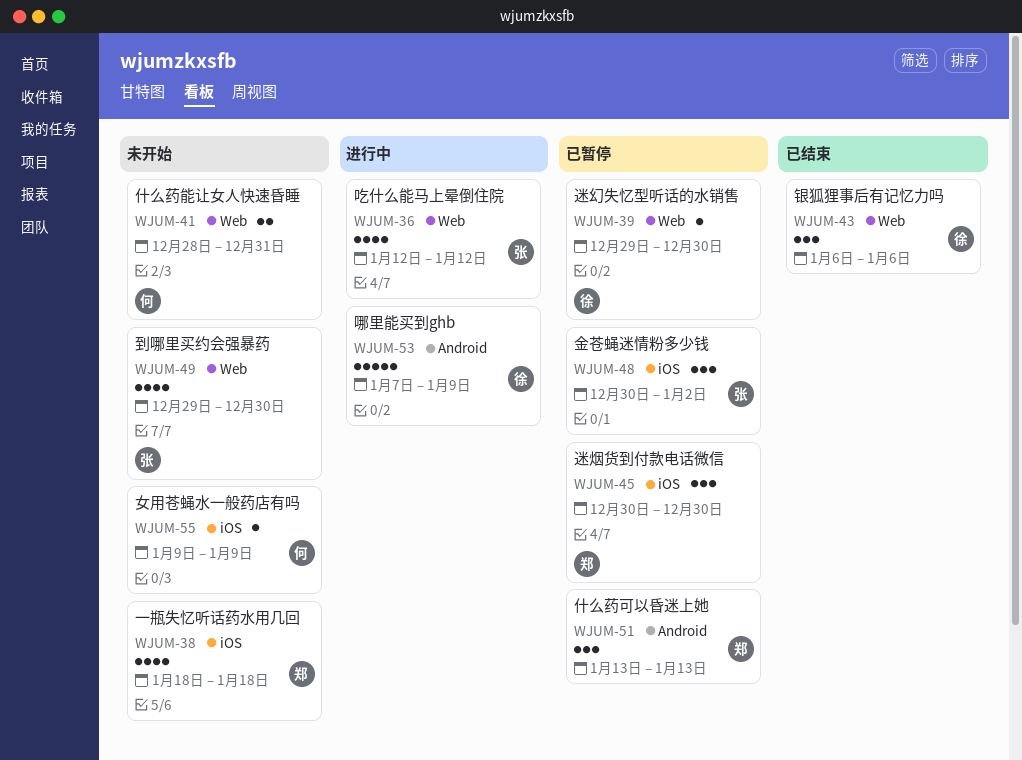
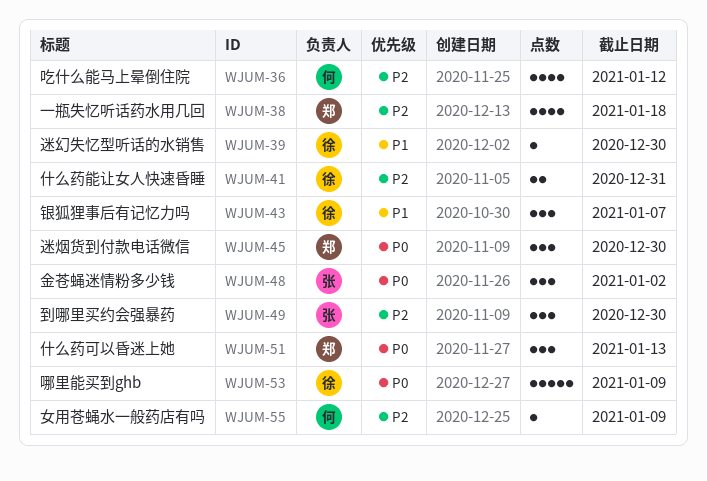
WJUM-36, owner: 张 -> 何
WJUM-41, owner: 何 -> 徐
WJUM-43, due: Jan 6 -> Jan 7
WJUM-49, estimate: 4 -> 3

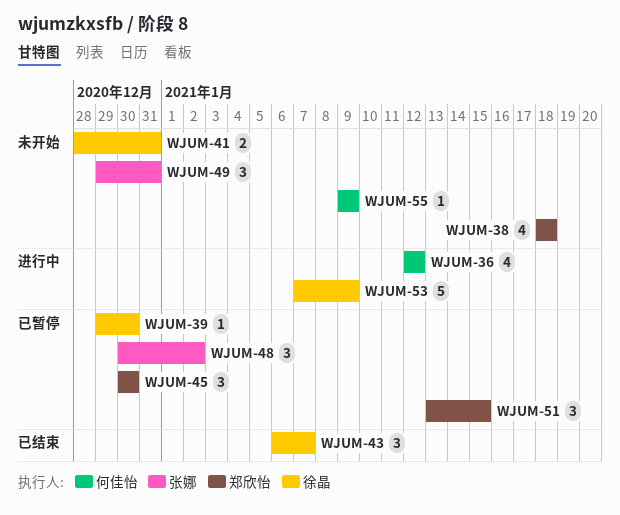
WJUM-49, due: Dec 30 -> Dec 31
WJUM-51, due: Jan 13 -> Jan 15

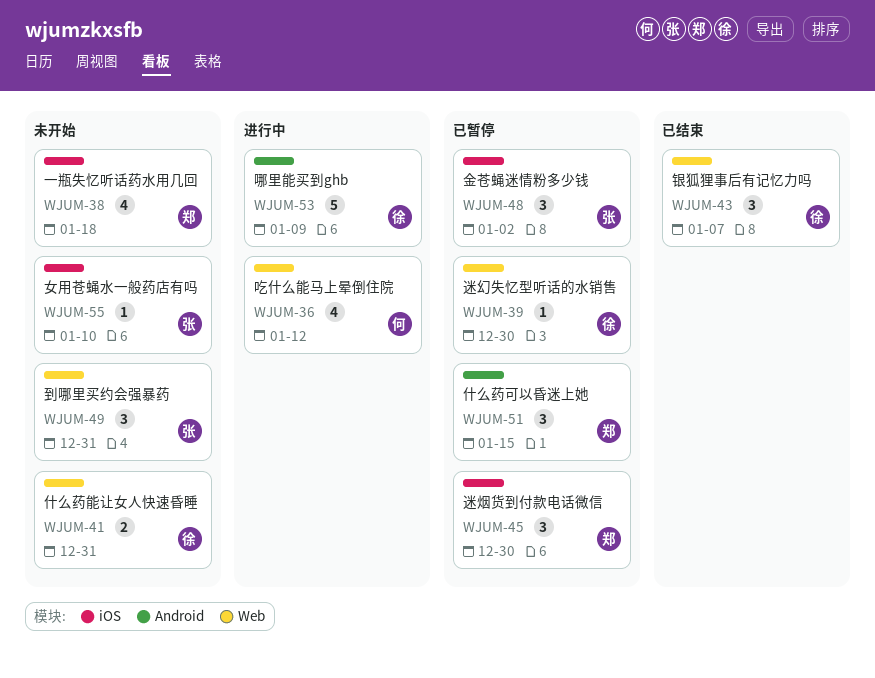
WJUM-55, owner: 何佳怡 -> 张娜
WJUM-55, due: Jan 9 -> Jan 10

